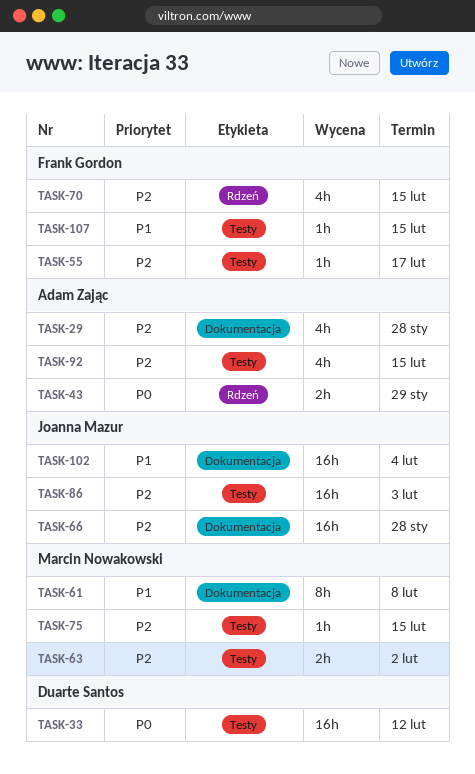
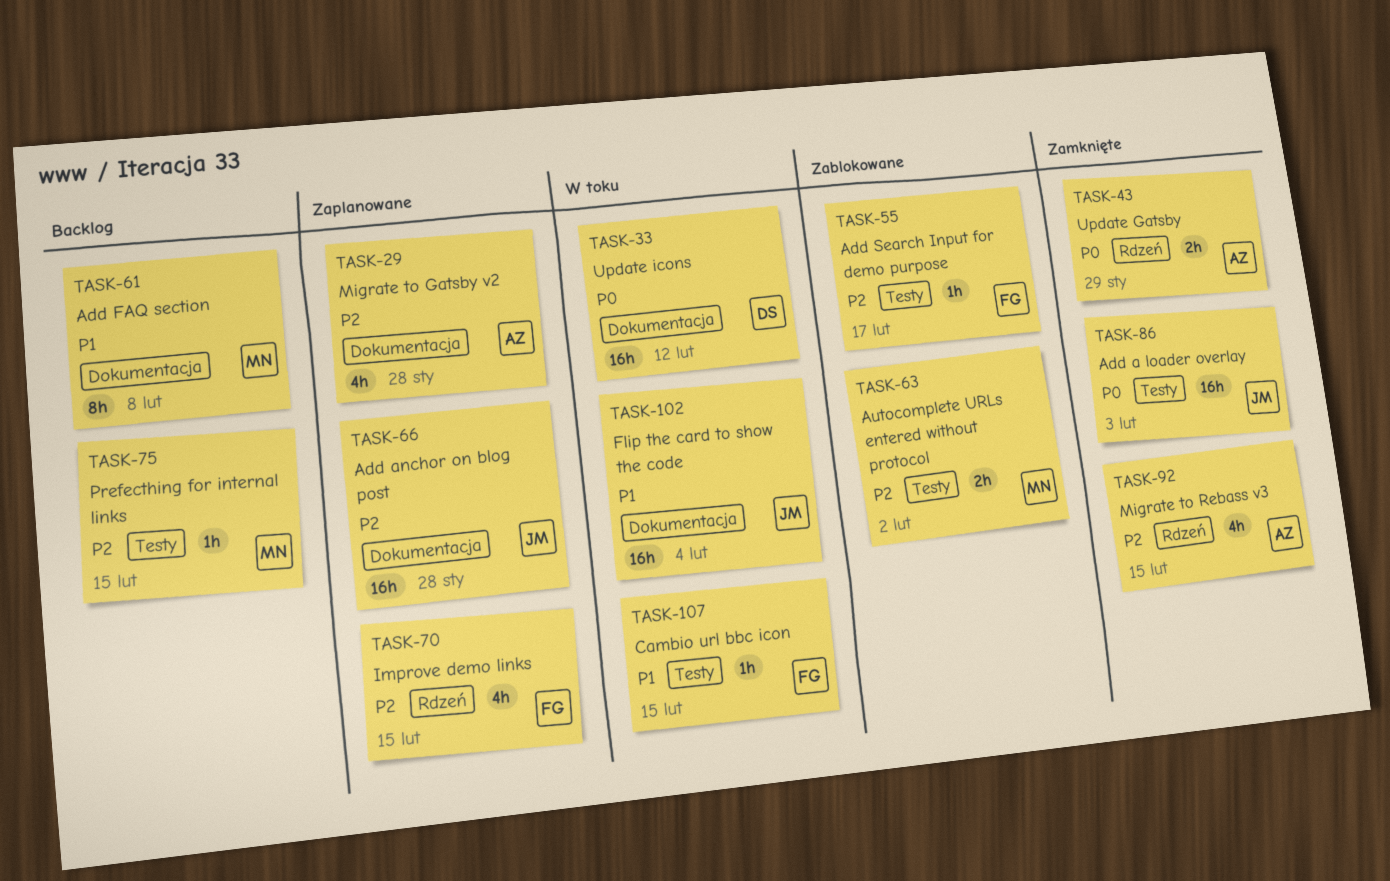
TASK-33, label: Testy -> Dokumentacja
TASK-86, priority: P2 -> P0
TASK-92, label: Testy -> Rdzeń

